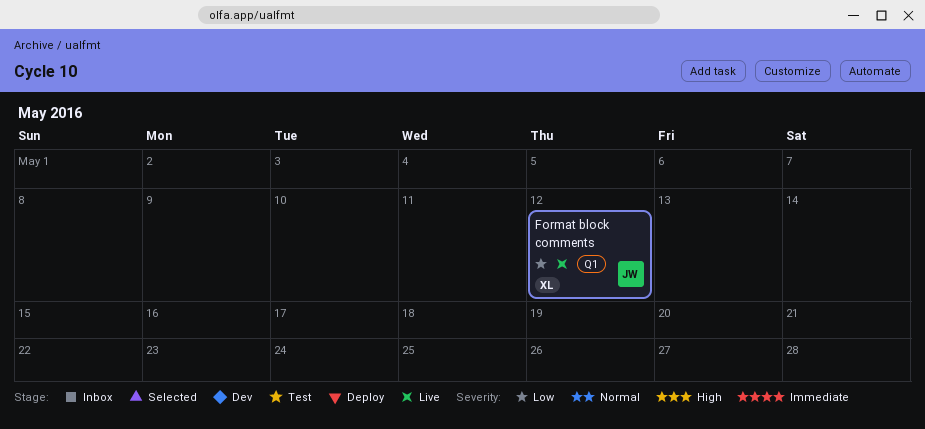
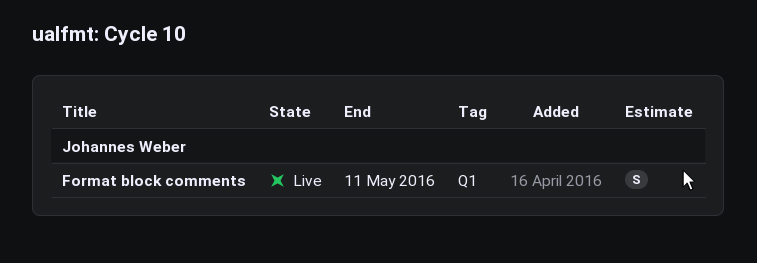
Format block comments, estimate: XL -> S
Format block comments, due: May 12 -> May 11

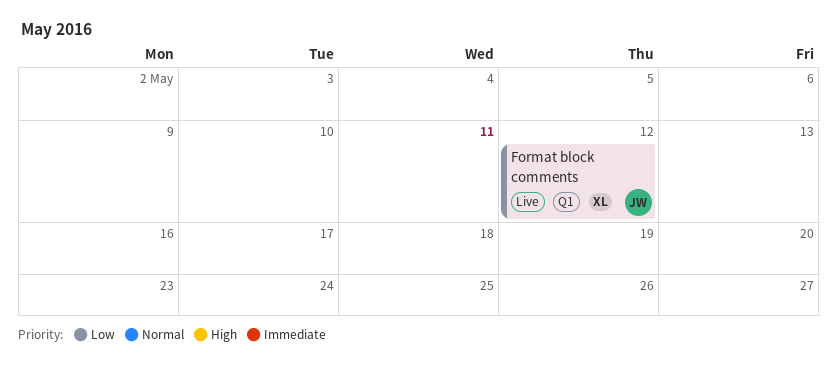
Format block comments, estimate: S -> XL
Format block comments, due: May 11 -> May 12

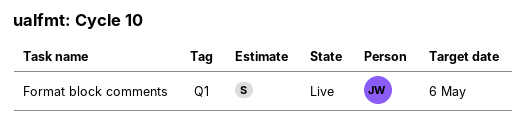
Format block comments, estimate: XL -> S
Format block comments, due: May 12 -> May 6

